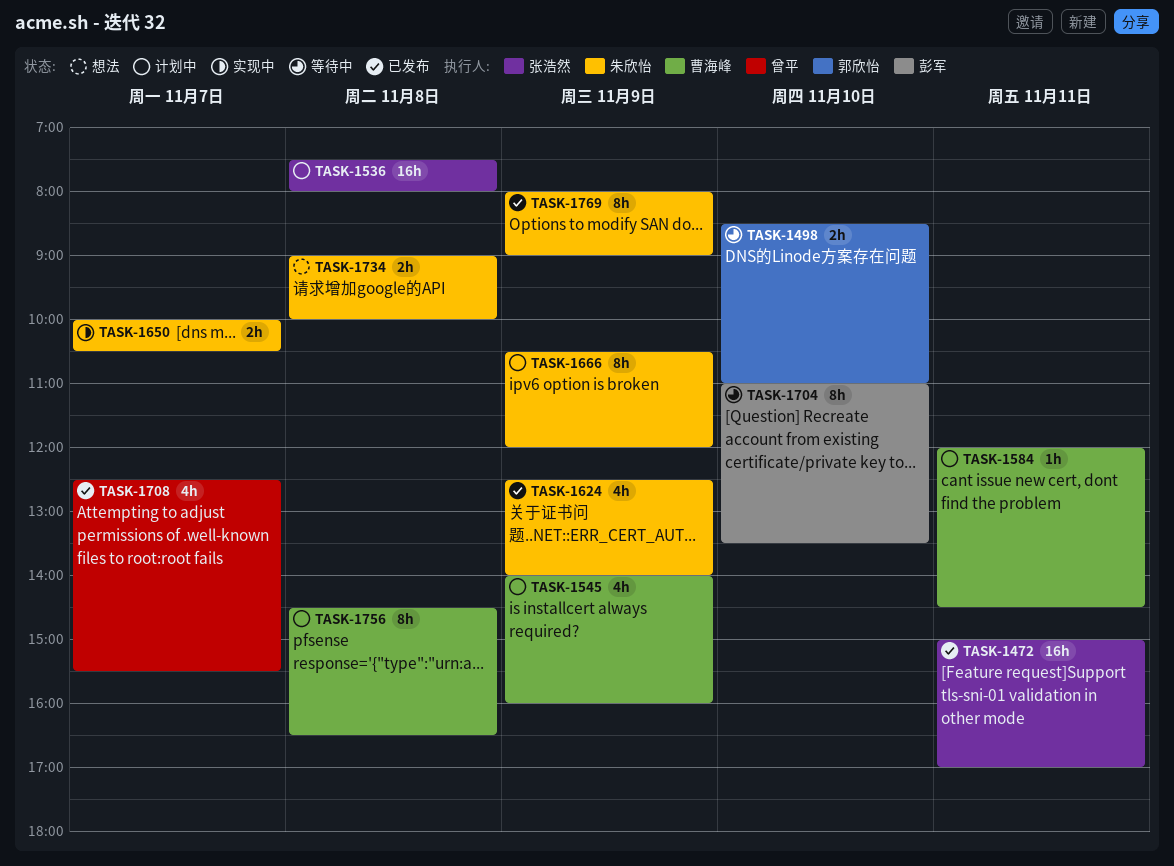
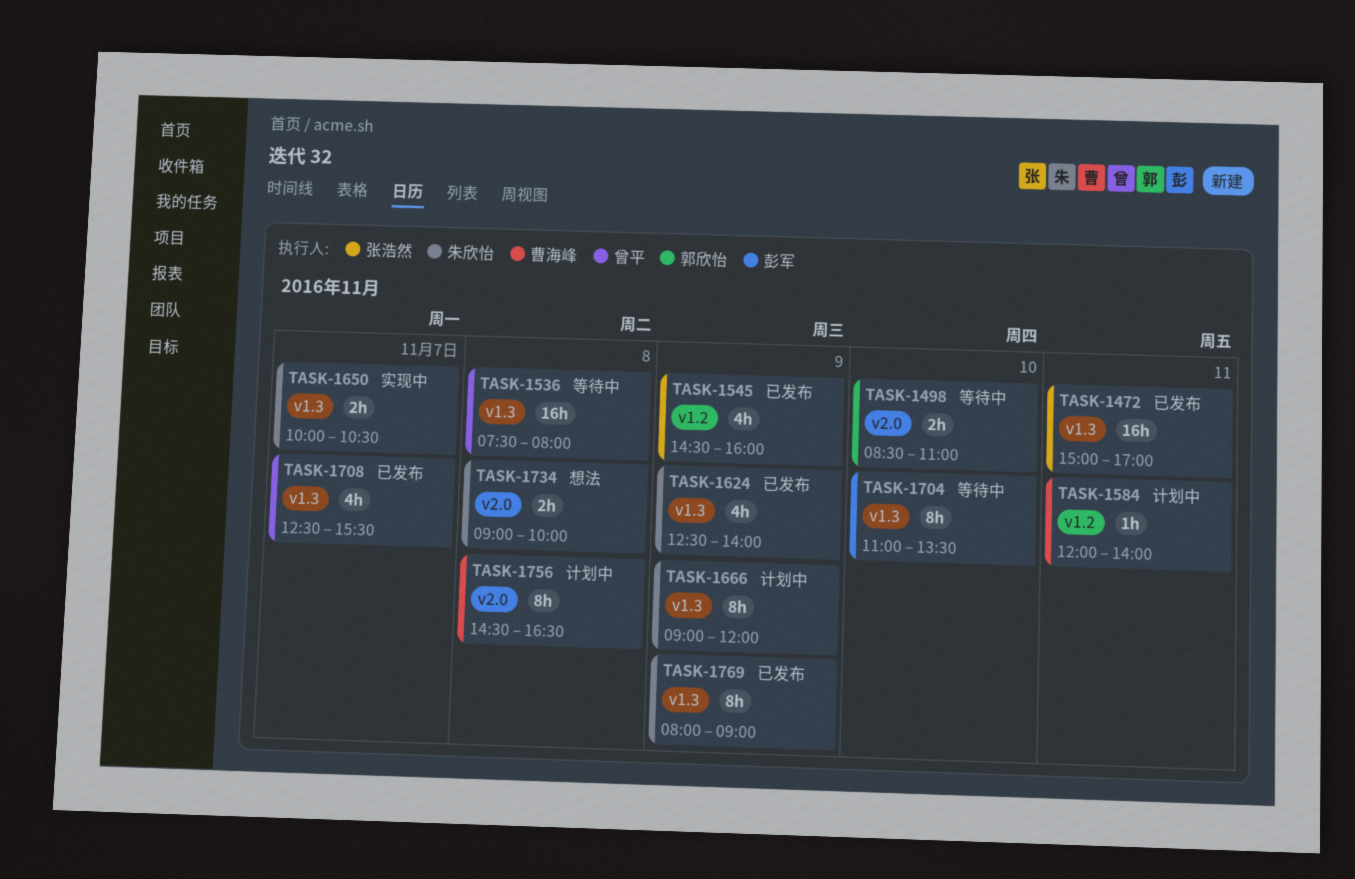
TASK-1536, status: 计划中 -> 等待中
TASK-1536, owner: 张浩然 -> 曾平
TASK-1545, status: 计划中 -> 已发布
TASK-1545, owner: 曹海峰 -> 张浩然
TASK-1545, begins: 14:00 -> 14:30
TASK-1584, ends: 14:30 -> 14:00
TASK-1666, begins: 10:30 -> 09:00

